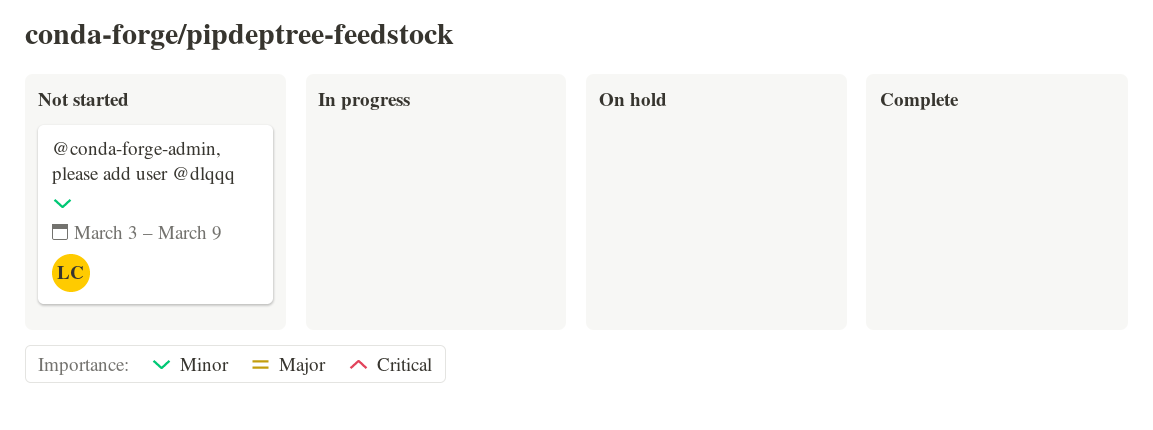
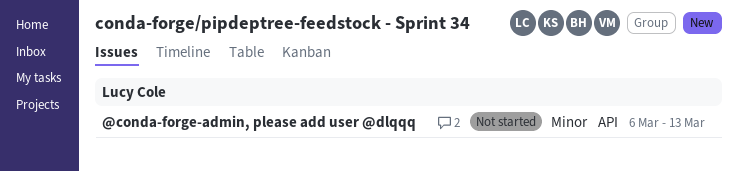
@conda-forge-admin, please add user @dlqqq, start: Mar 3 -> Mar 6
@conda-forge-admin, please add user @dlqqq, due: Mar 9 -> Mar 13

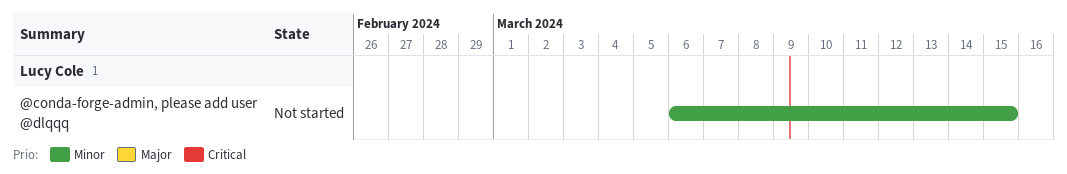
@conda-forge-admin, please add user @dlqqq, due: Mar 13 -> Mar 15

